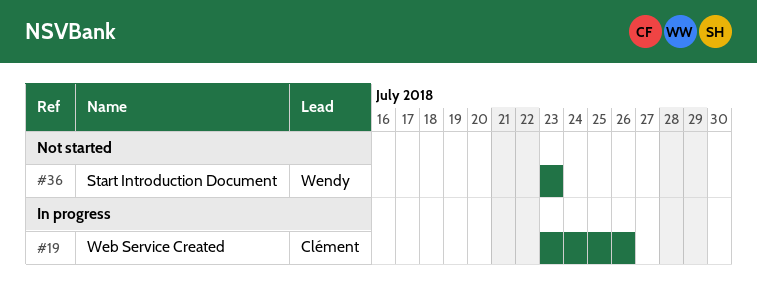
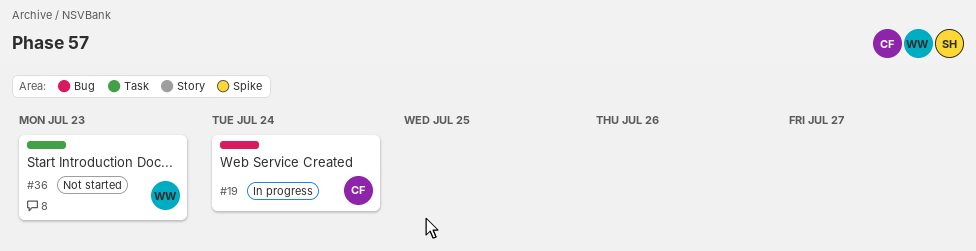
#19, due: Jul 26 -> Jul 24

